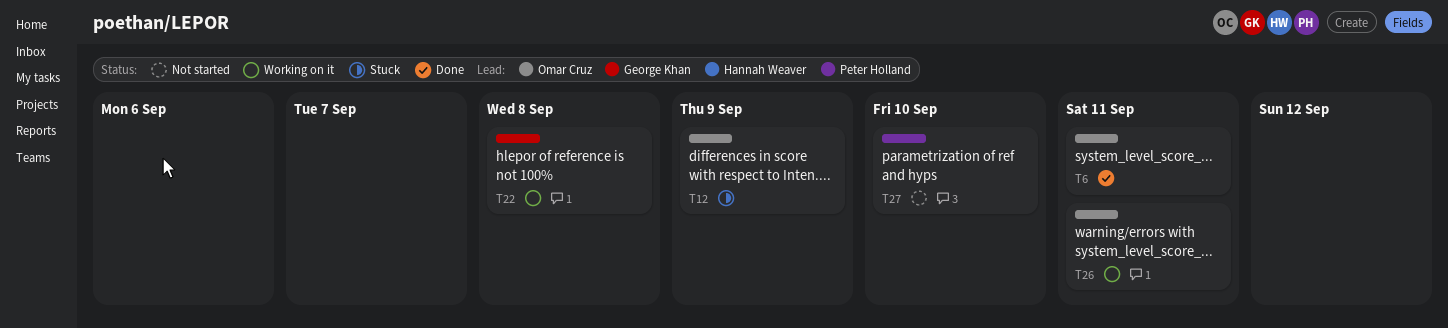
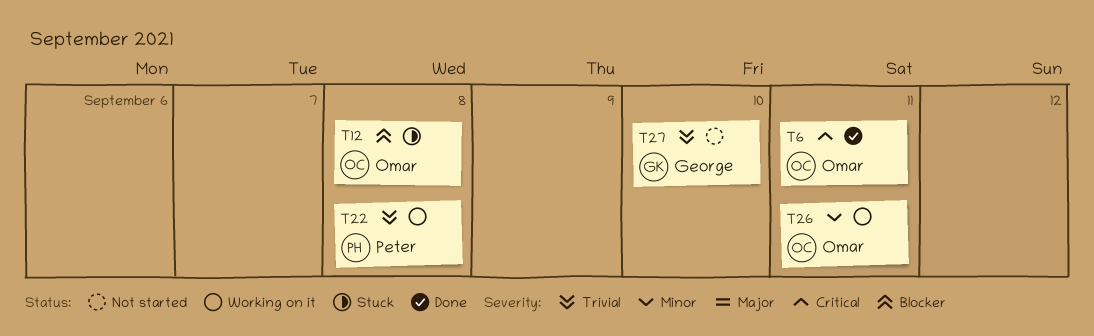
T12, due: Sep 9 -> Sep 8
T22, owner: George Khan -> Peter Holland
T27, owner: Peter Holland -> George Khan

